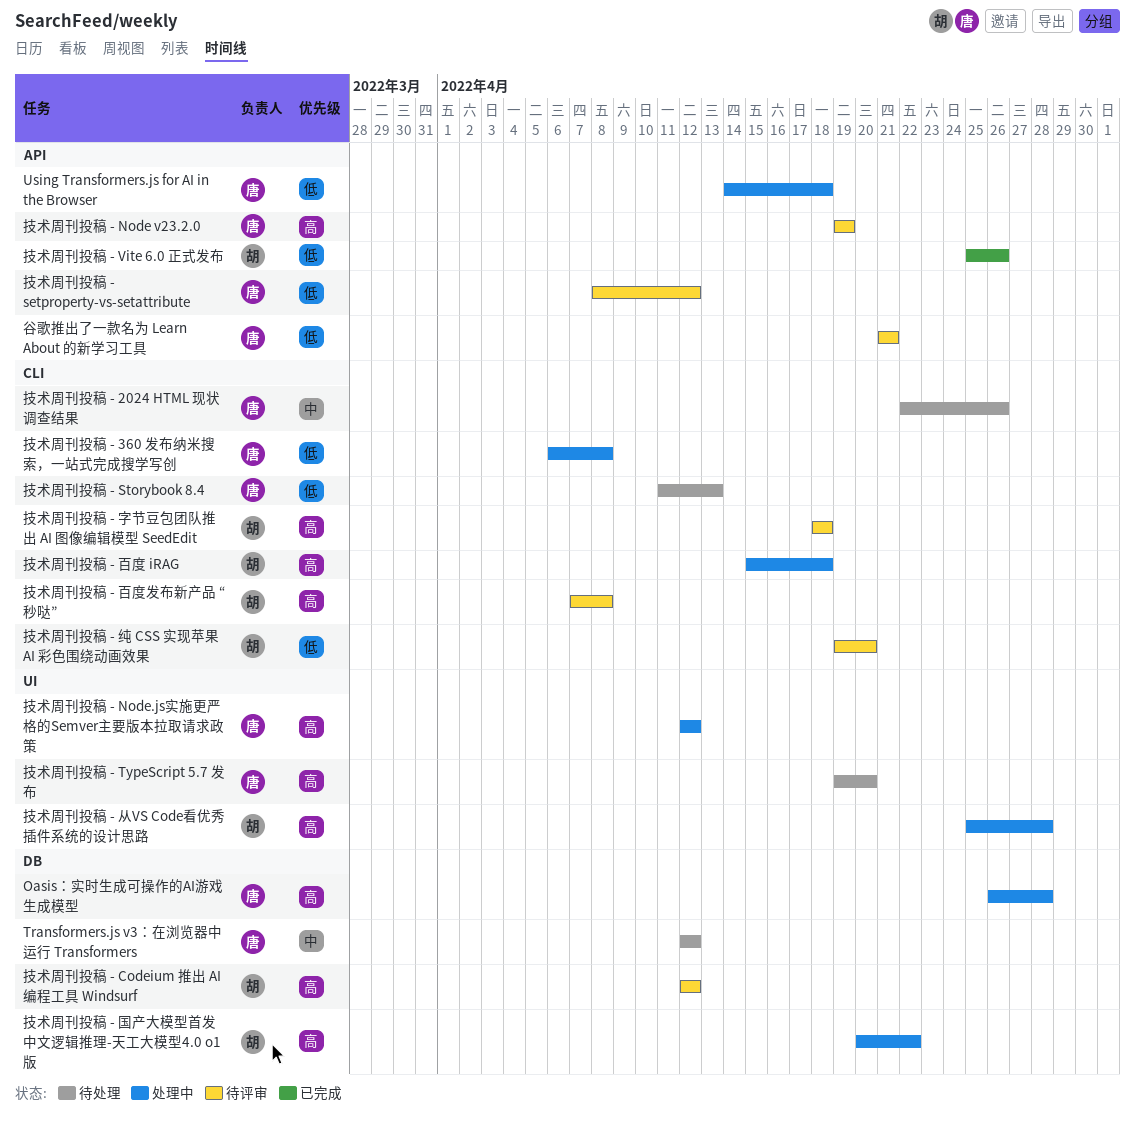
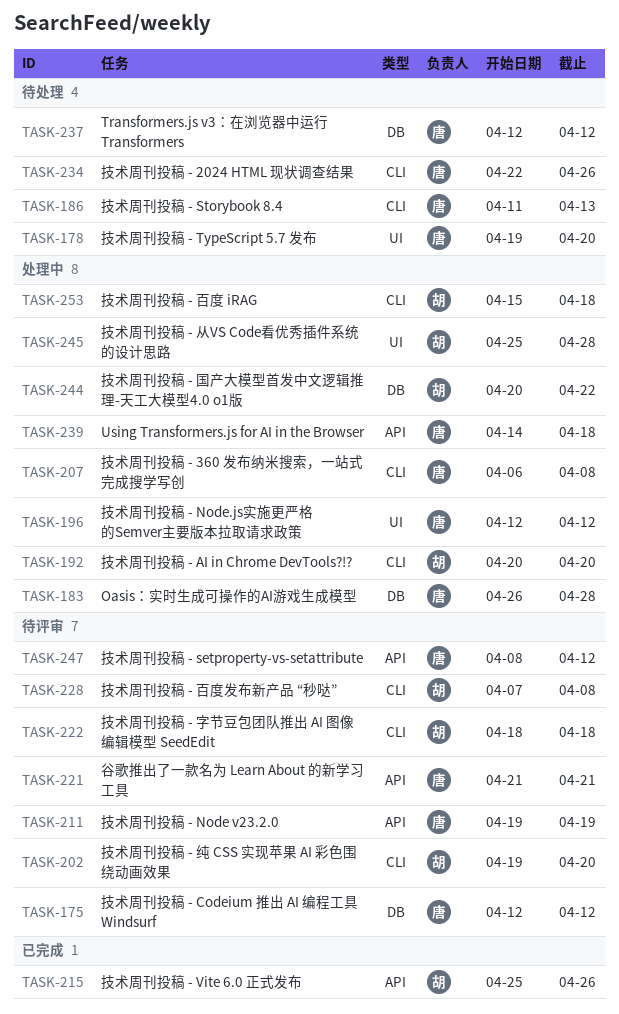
技术周刊投稿 - AI in Chrome DevTools?!?: none -> present
技术周刊投稿 - Codeium 推出 AI 编程工具 Windsurf, owner: 胡 -> 唐

